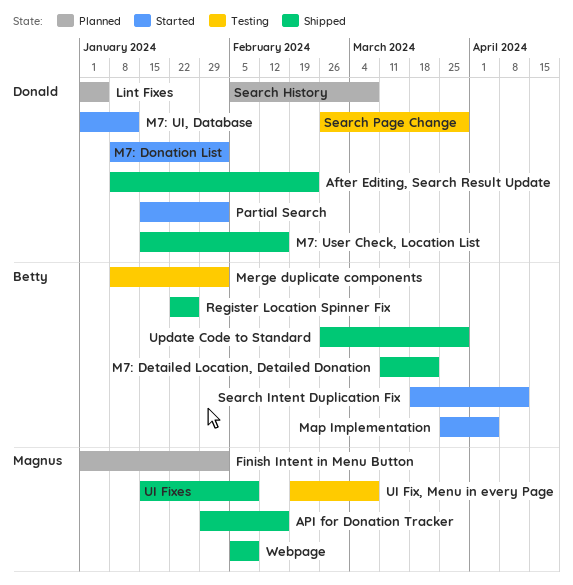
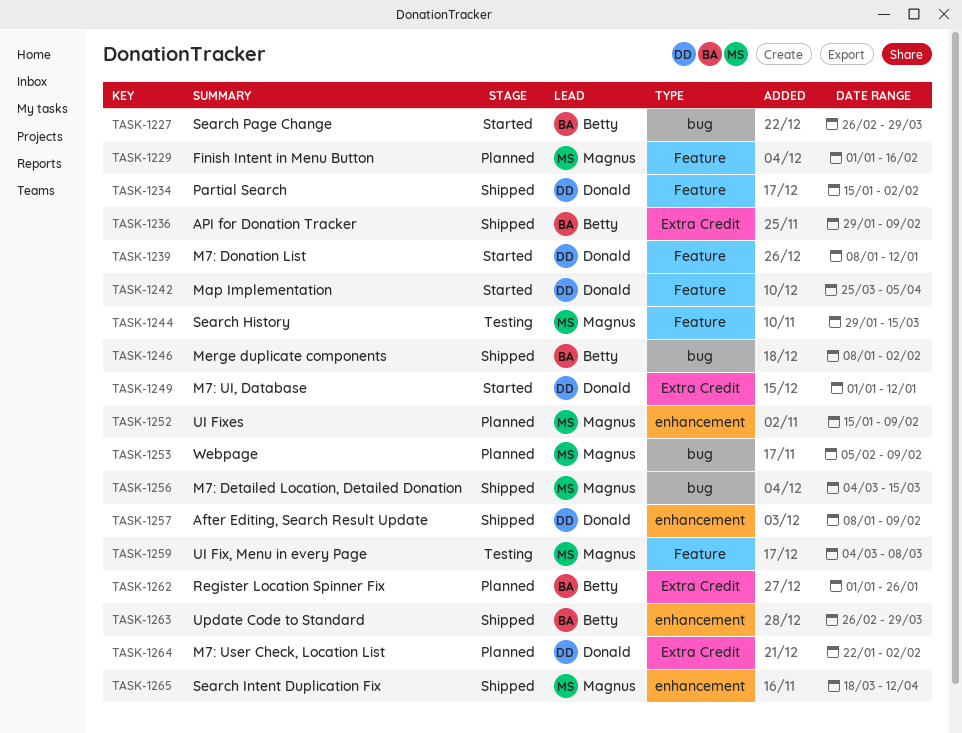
After Editing, Search Result Update, due: Feb 23 -> Feb 9
API for Donation Tracker, owner: Magnus -> Betty
API for Donation Tracker, due: Feb 16 -> Feb 9
Finish Intent in Menu Button, due: Feb 2 -> Feb 16
Lint Fixes: present -> none
M7: Detailed Location, Detailed Donation, owner: Betty -> Magnus
M7: Detailed Location, Detailed Donation, start: Mar 11 -> Mar 4
M7: Detailed Location, Detailed Donation, due: Mar 22 -> Mar 15
M7: Donation List, due: Feb 2 -> Jan 12
M7: User Check, Location List, status: Shipped -> Planned
M7: User Check, Location List, start: Jan 15 -> Jan 22
M7: User Check, Location List, due: Feb 16 -> Feb 2
Map Implementation, owner: Betty -> Donald
Merge duplicate components, status: Testing -> Shipped
Partial Search, status: Started -> Shipped
Register Location Spinner Fix, status: Shipped -> Planned
Register Location Spinner Fix, start: Jan 22 -> Jan 1
Search History, status: Planned -> Testing
Search History, owner: Donald -> Magnus
Search History, start: Feb 5 -> Jan 29
Search History, due: Mar 8 -> Mar 15
Search Intent Duplication Fix, status: Started -> Shipped
Search Intent Duplication Fix, owner: Betty -> Magnus
Search Page Change, status: Testing -> Started
Search Page Change, owner: Donald -> Betty
UI Fix, Menu in every Page, start: Feb 19 -> Mar 4
UI Fixes, status: Shipped -> Planned
Webpage, status: Shipped -> Planned

